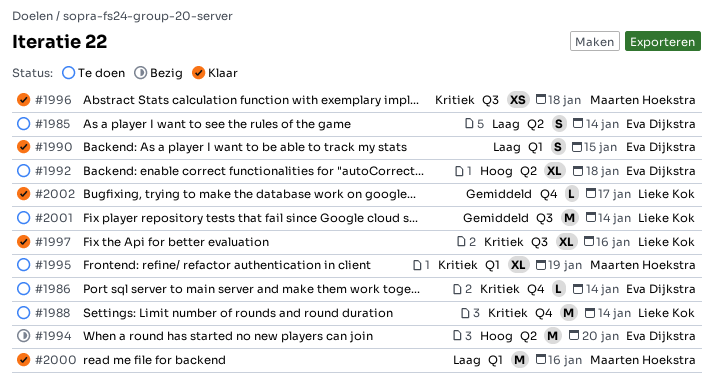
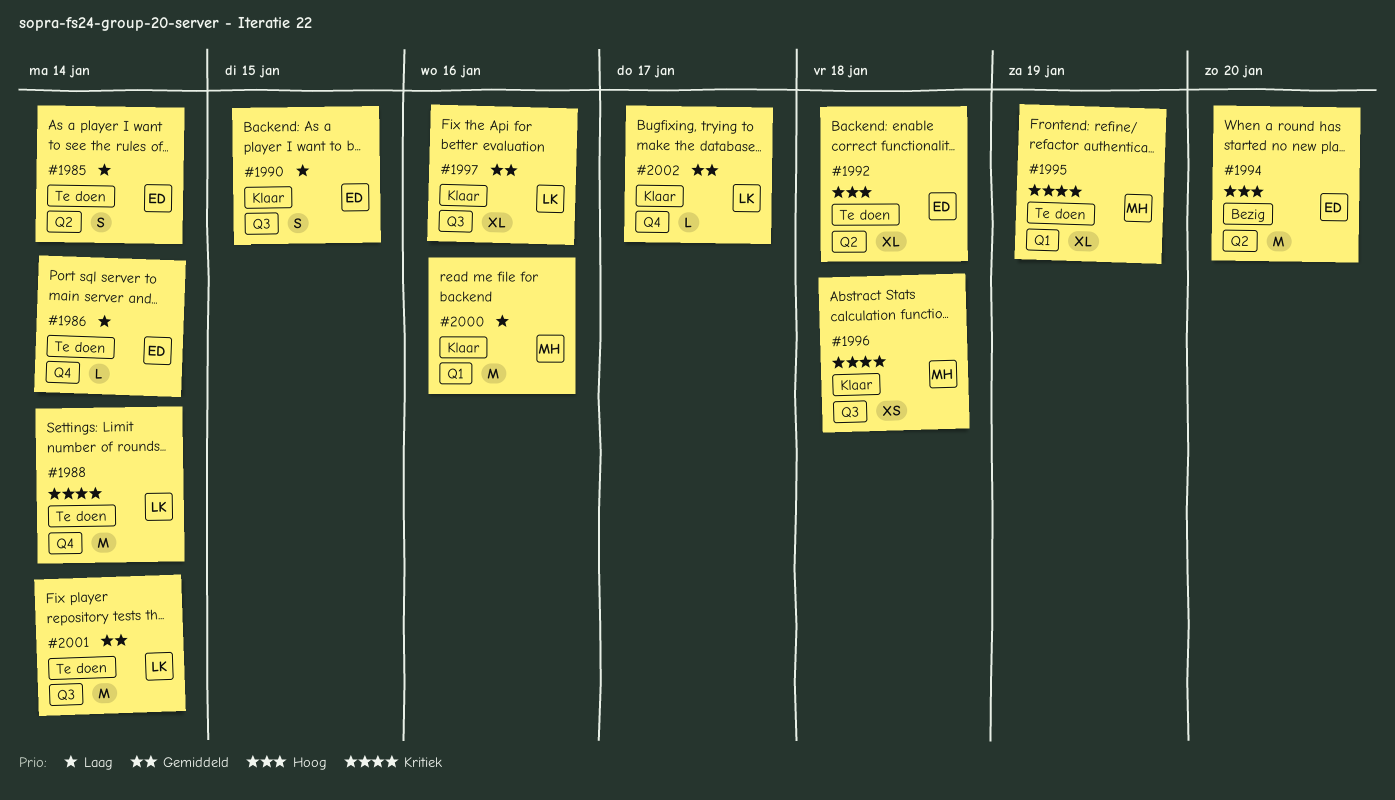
#1986, priority: Kritiek -> Laag
#1990, label: Q1 -> Q3
#1997, priority: Kritiek -> Gemiddeld

